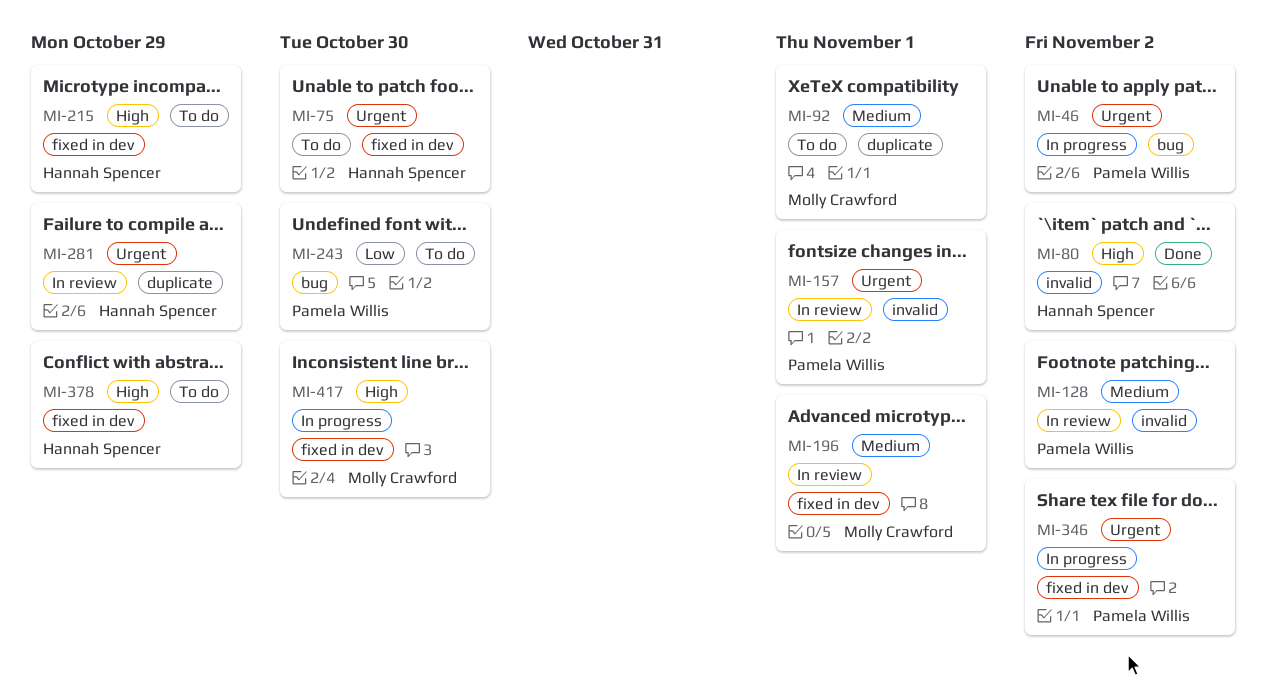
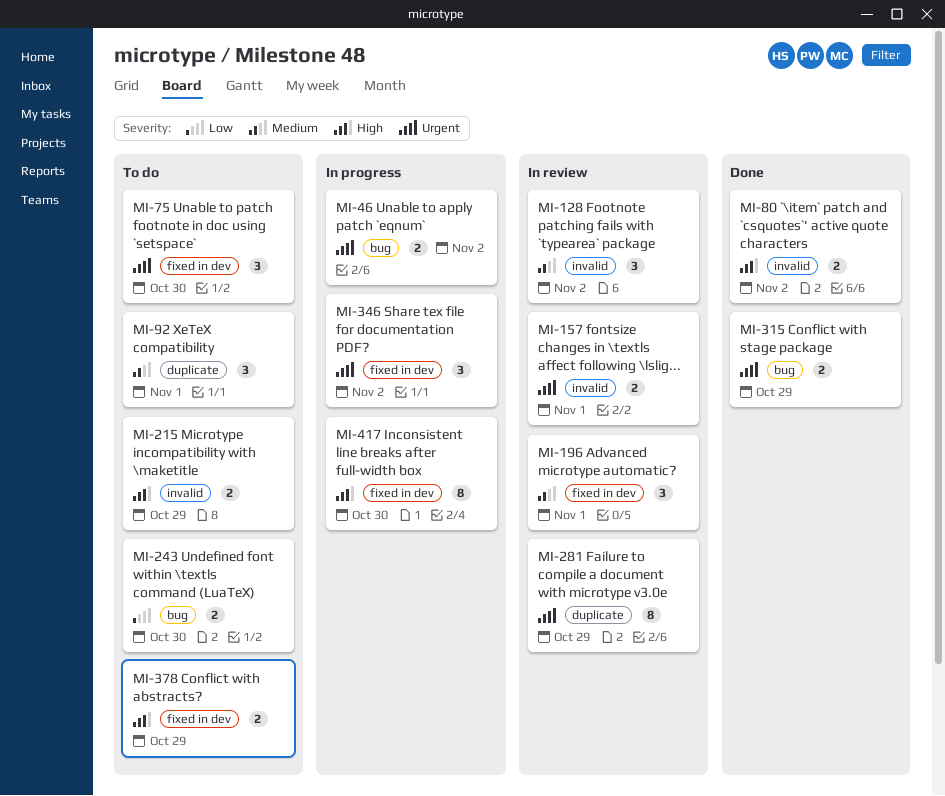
MI-215, label: fixed in dev -> invalid
MI-315: none -> present

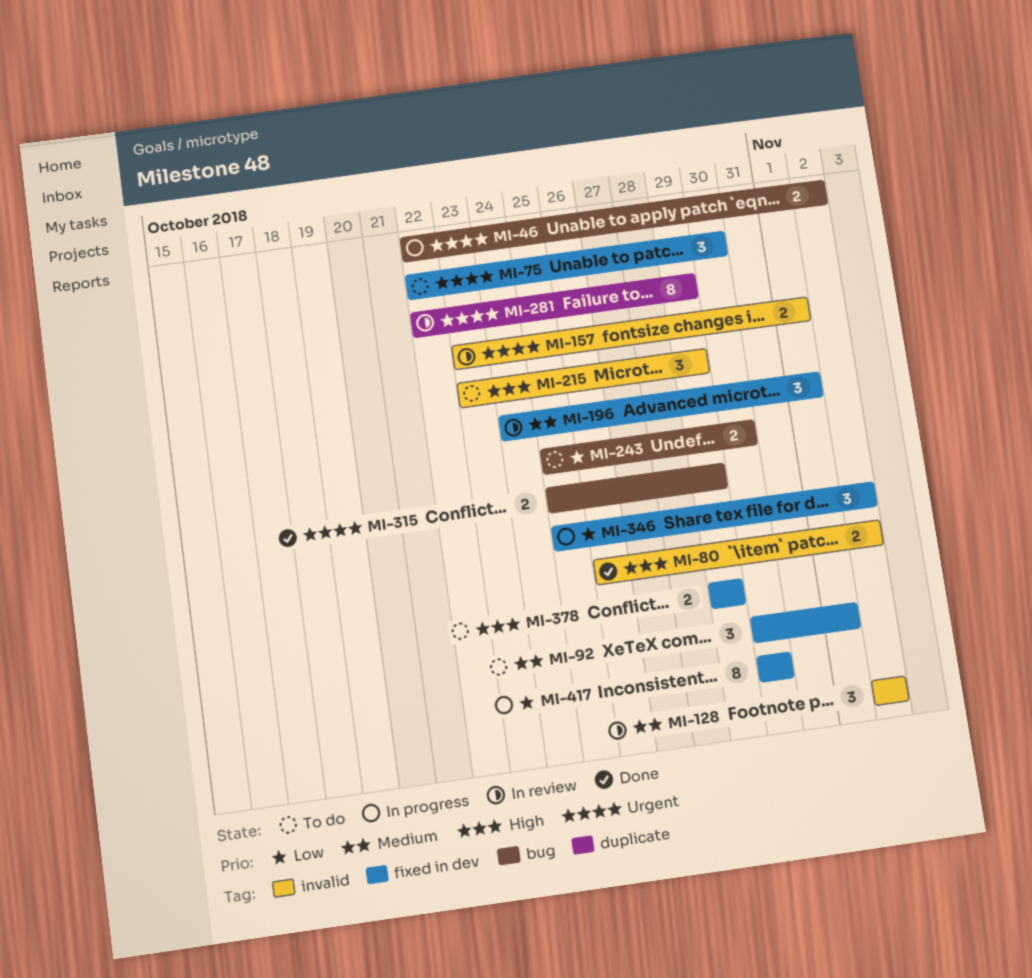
MI-92, label: duplicate -> fixed in dev
MI-215, estimate: 2 -> 3
MI-346, priority: Urgent -> Low
MI-417, priority: High -> Low

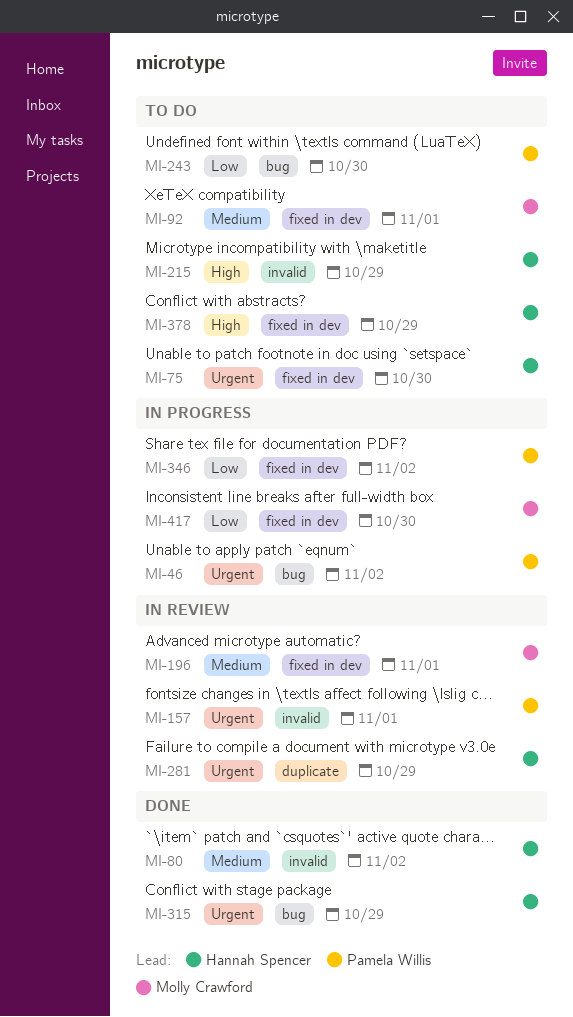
MI-80, priority: High -> Medium
MI-128: present -> none

